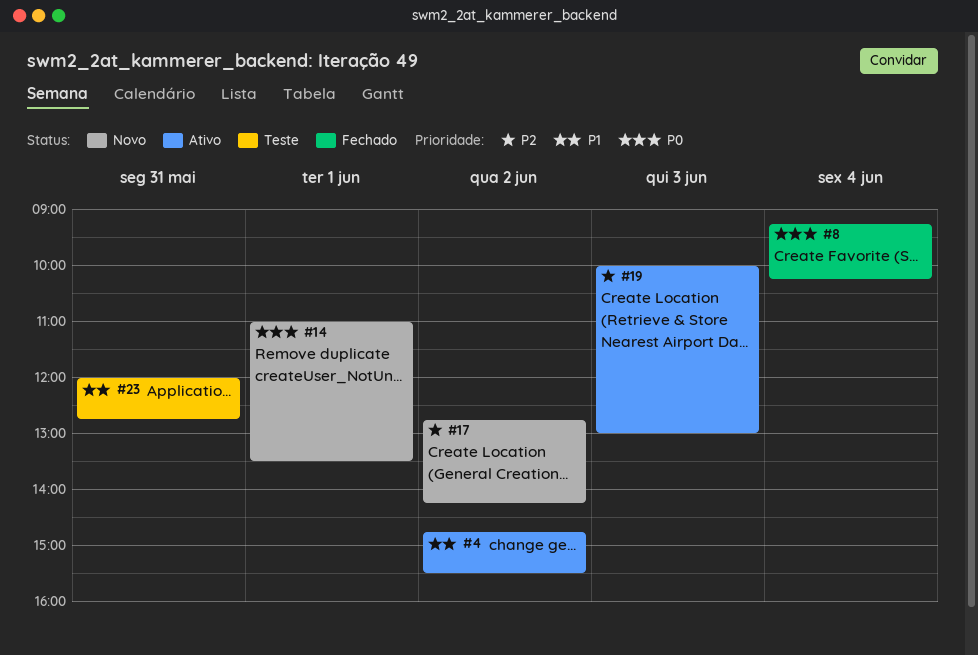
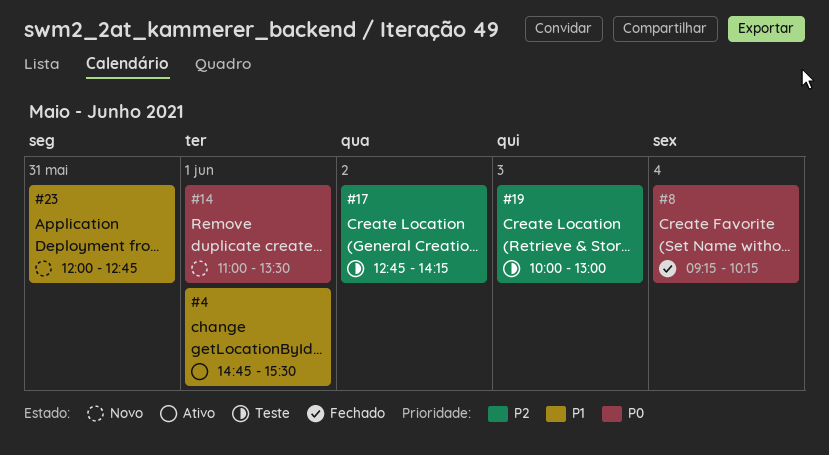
#4, day: Jun 2 -> Jun 1
#17, status: Novo -> Teste
#19, status: Ativo -> Teste
#23, status: Teste -> Novo

